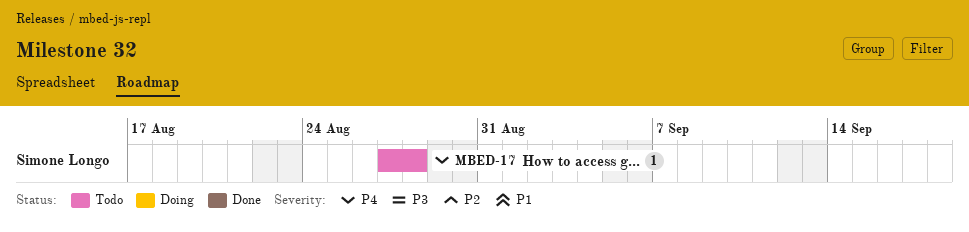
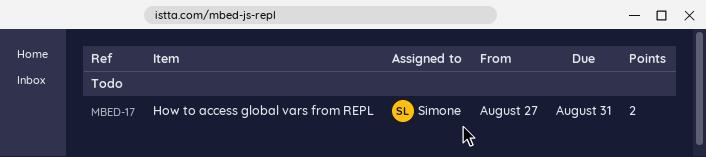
MBED-17, estimate: 1 -> 2
MBED-17, due: Aug 28 -> Aug 31

